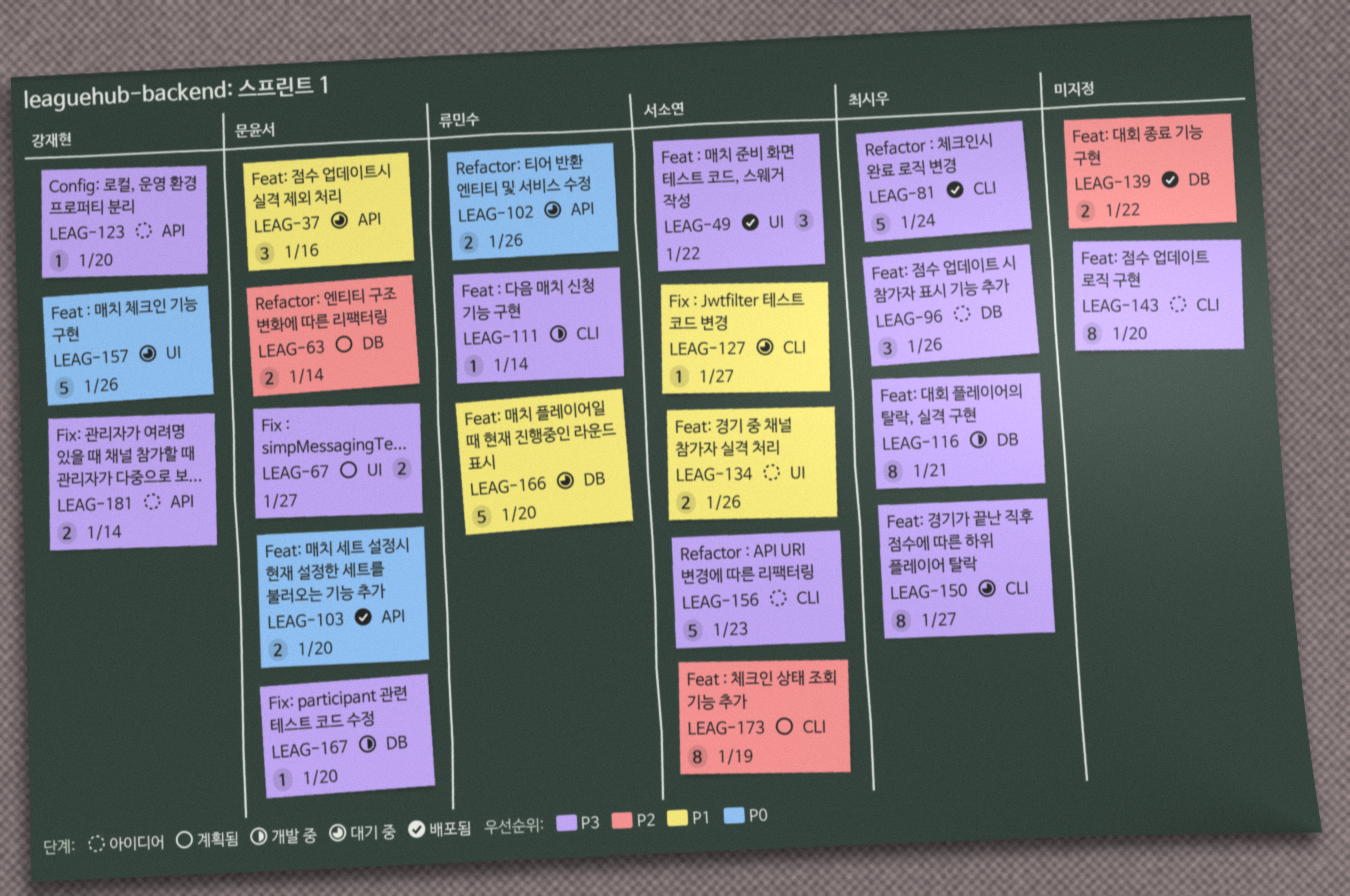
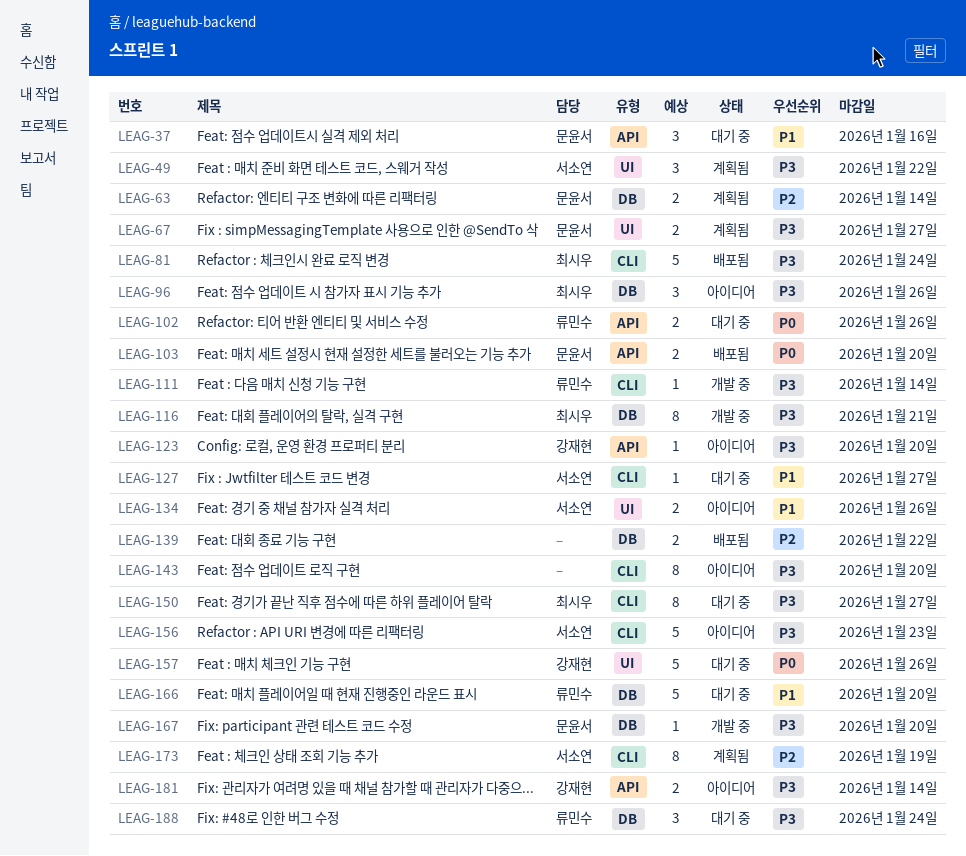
LEAG-49, status: 배포됨 -> 계획됨
LEAG-188: none -> present

